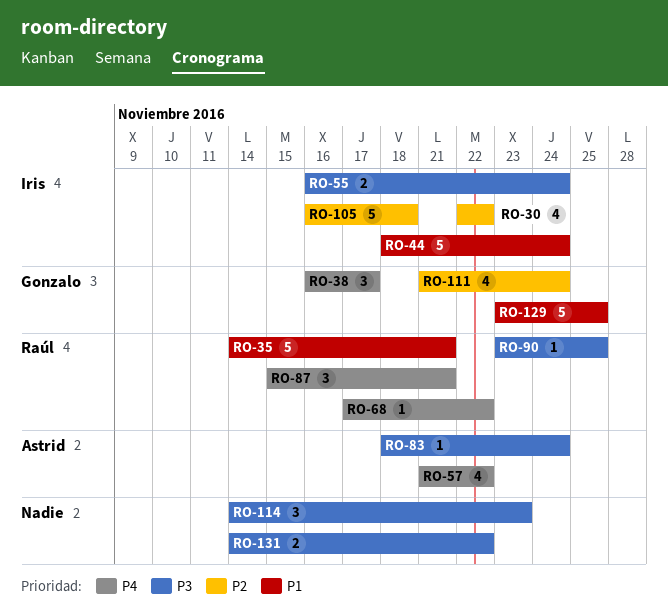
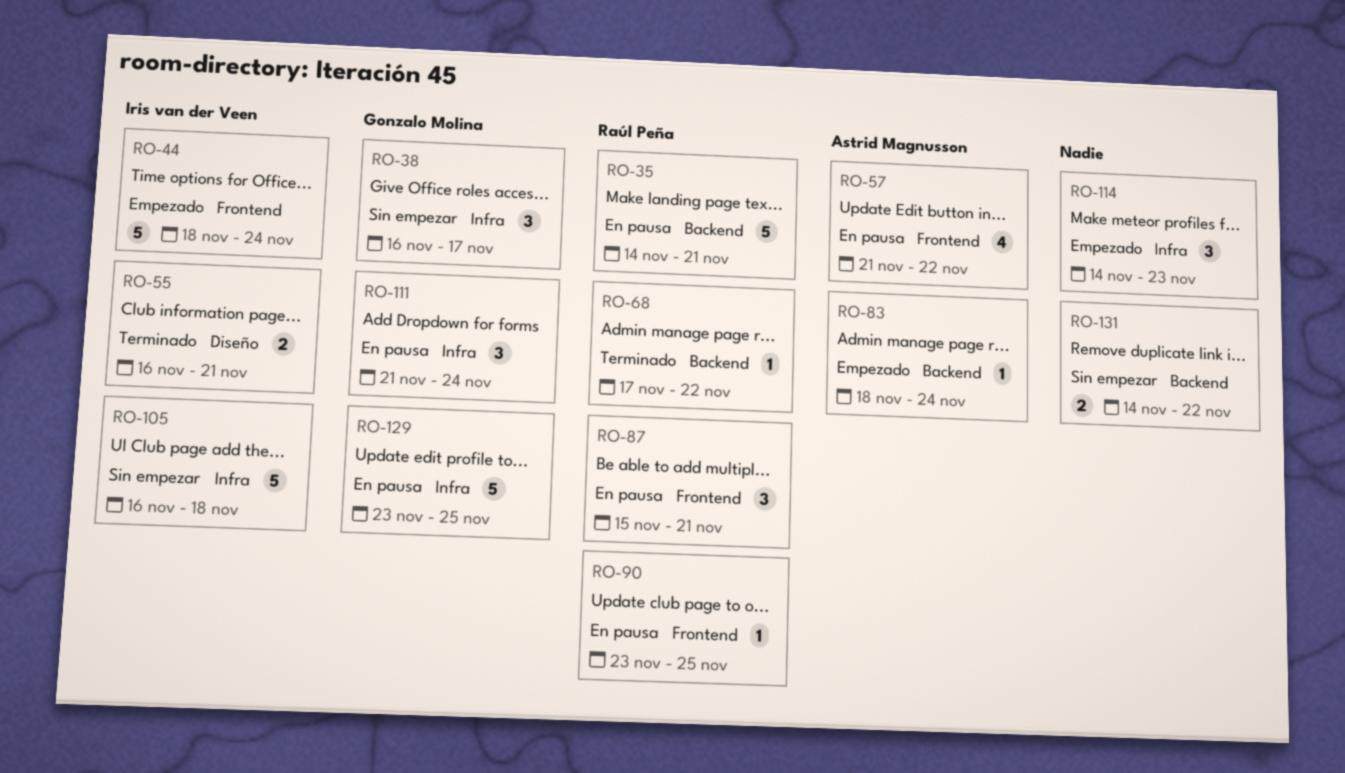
RO-30: present -> none
RO-55, due: Nov 24 -> Nov 21
RO-111, estimate: 4 -> 3

